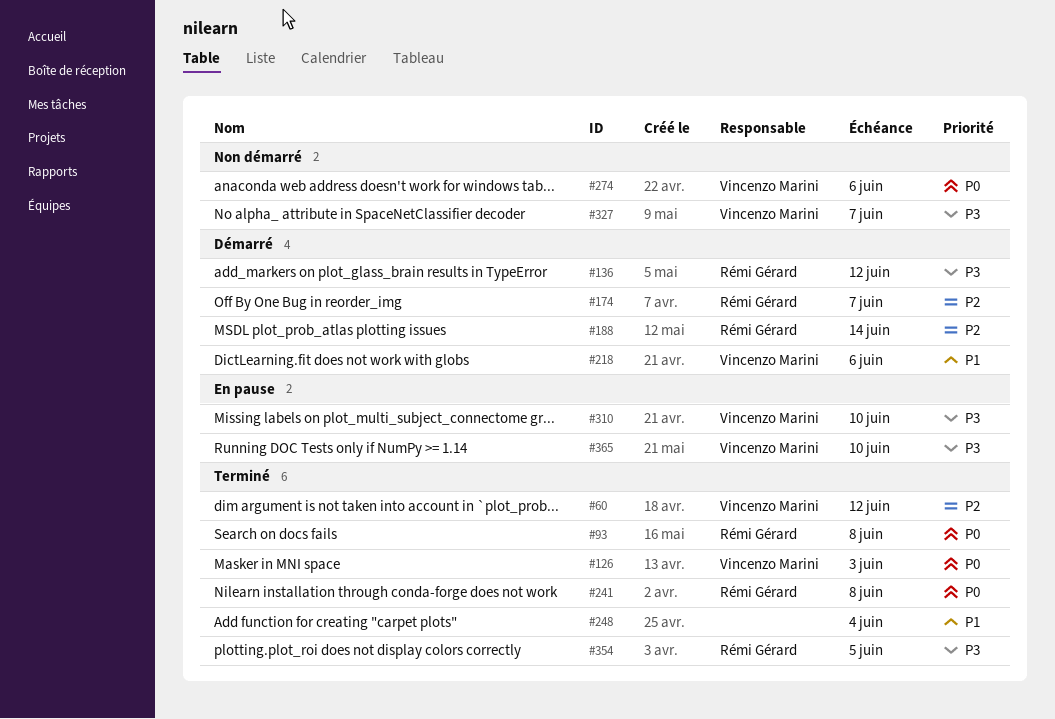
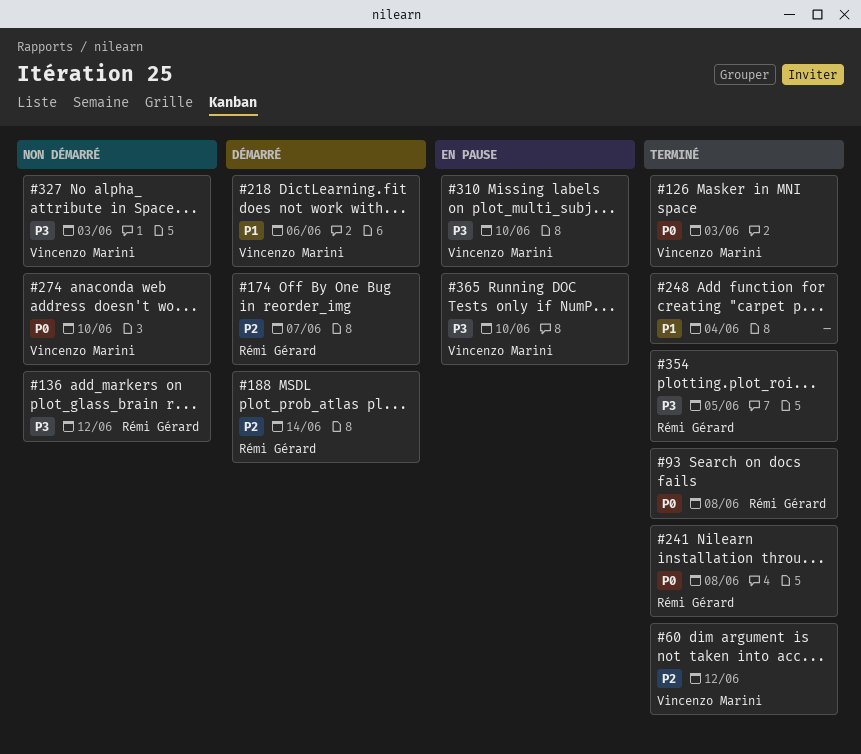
#136, status: Démarré -> Non démarré
#274, due: Jun 6 -> Jun 10
#327, due: Jun 7 -> Jun 3

